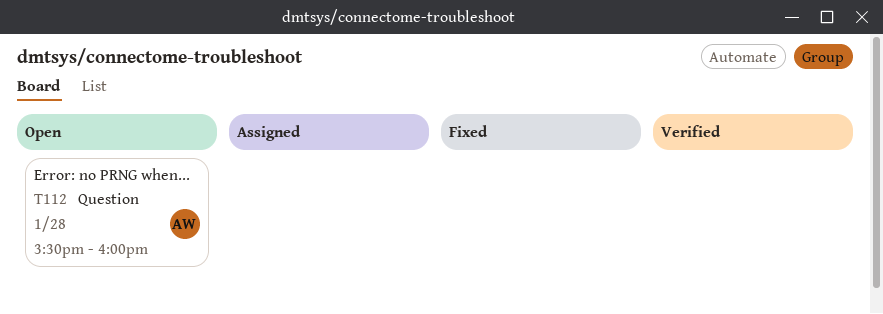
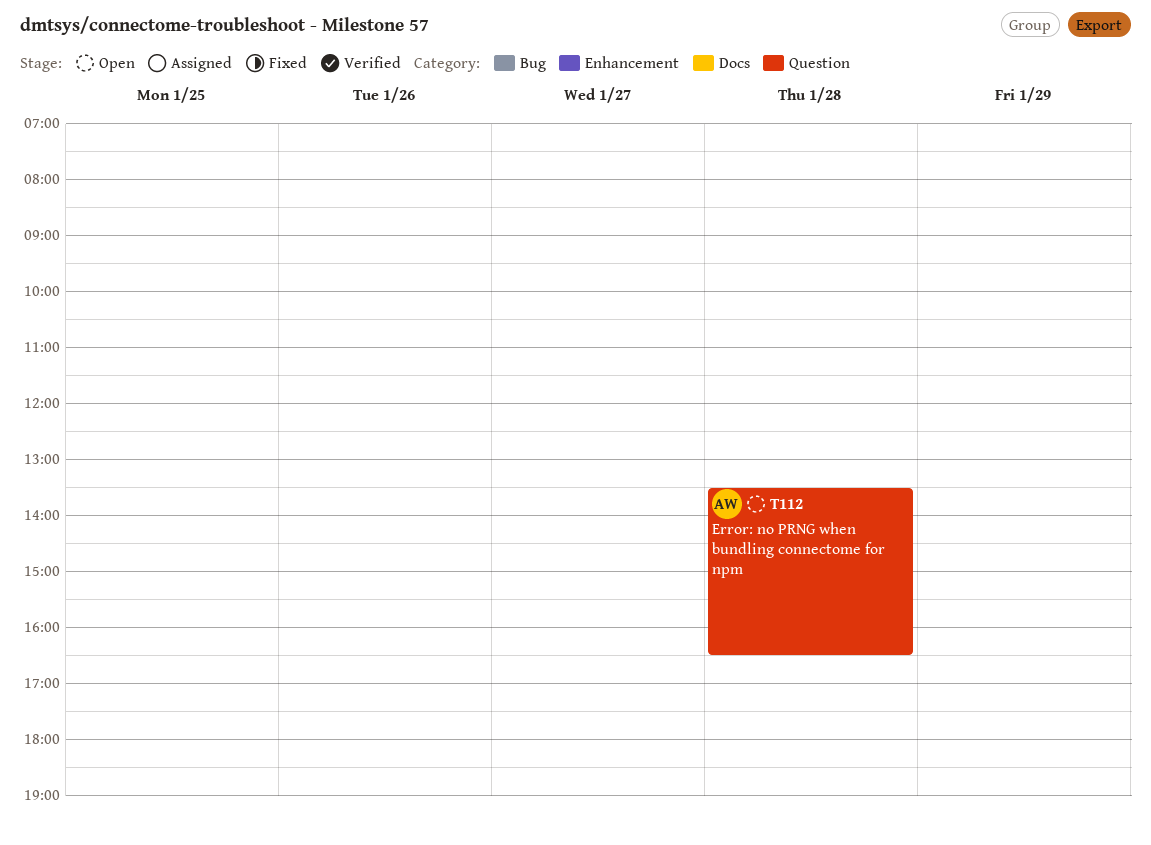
T112, begins: 15:30 -> 13:30
T112, ends: 16:00 -> 16:30

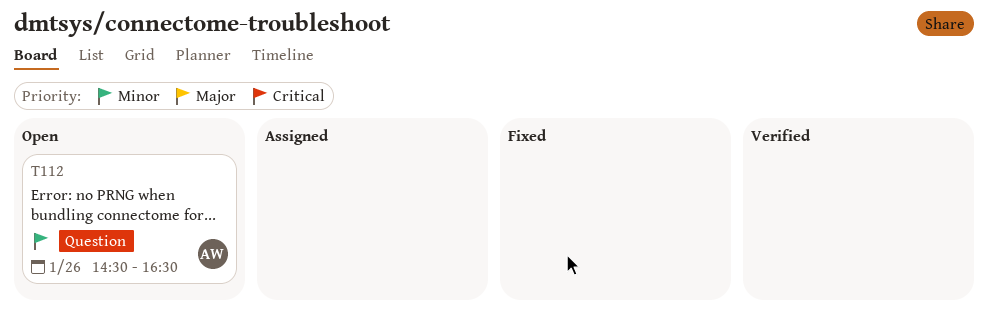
T112, day: Jan 28 -> Jan 26
T112, begins: 13:30 -> 14:30

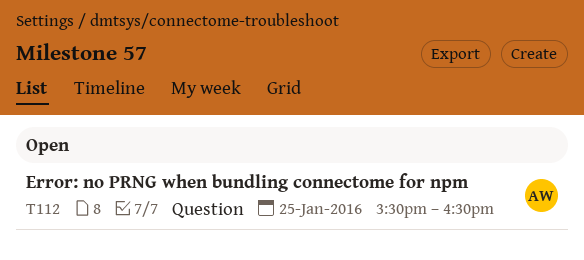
T112, day: Jan 26 -> Jan 25
T112, begins: 14:30 -> 15:30

